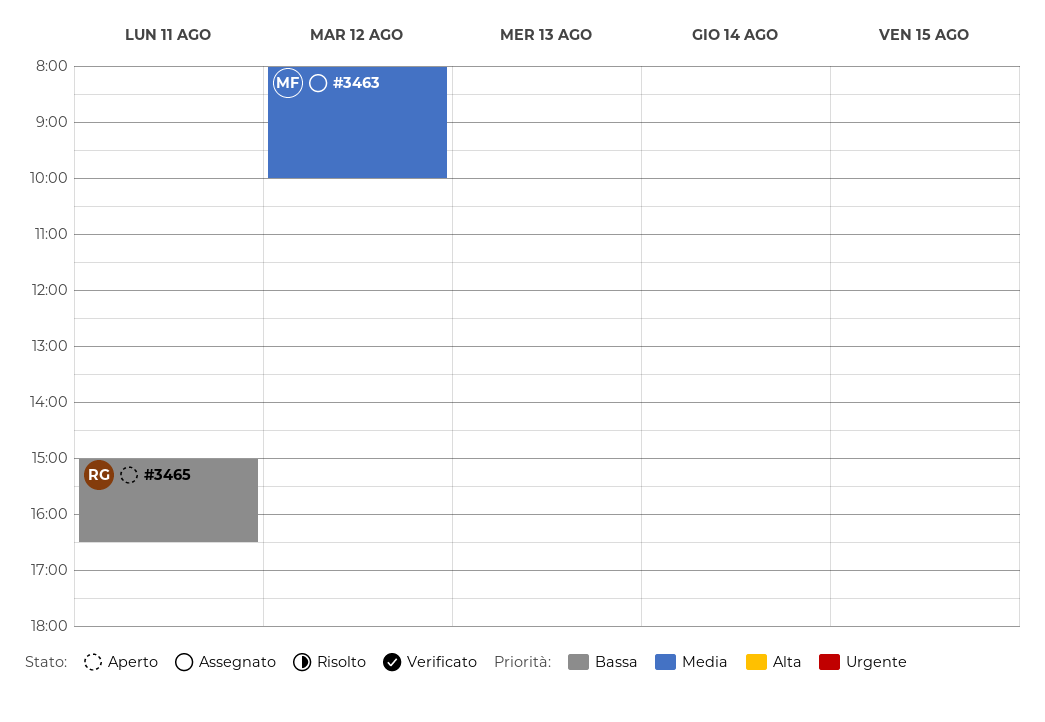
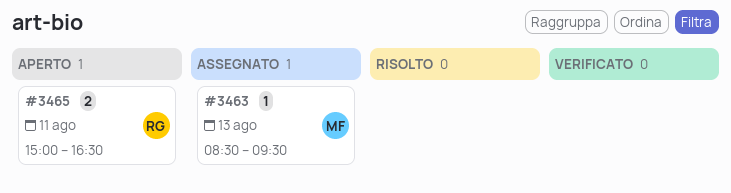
#3463, day: Aug 12 -> Aug 13
#3463, begins: 08:00 -> 08:30
#3463, ends: 10:00 -> 09:30

